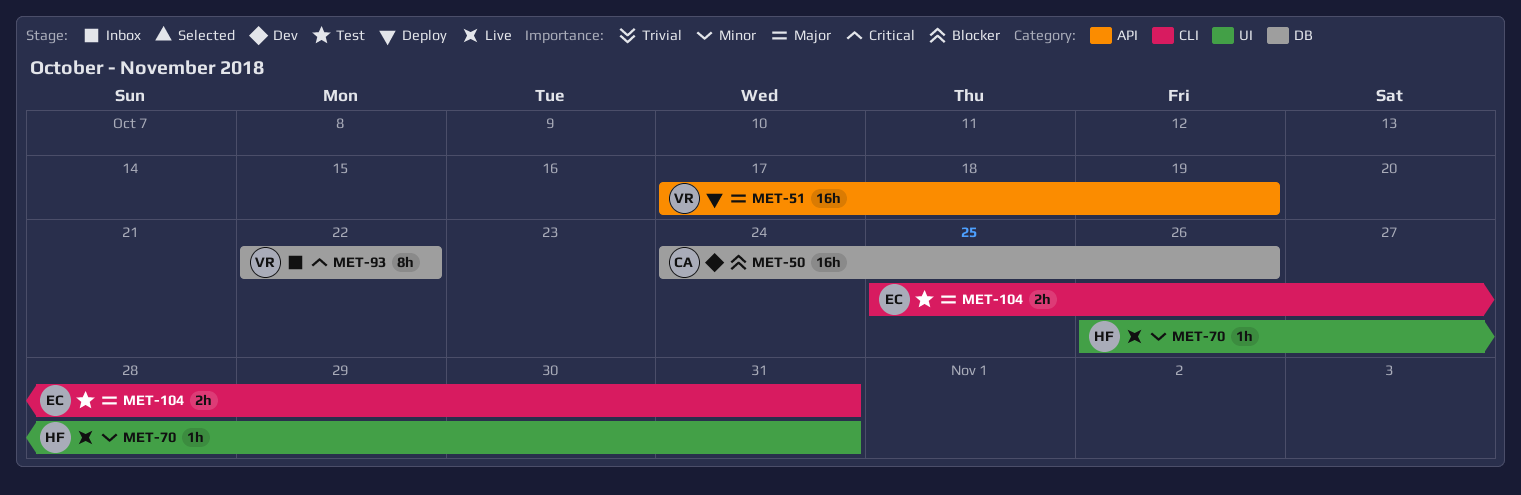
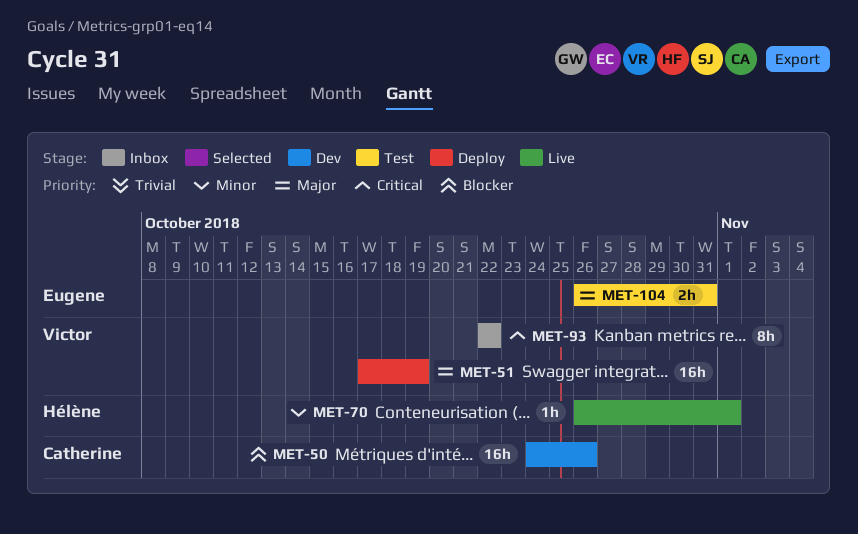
MET-70, due: Oct 31 -> Nov 1
MET-104, start: Oct 25 -> Oct 26

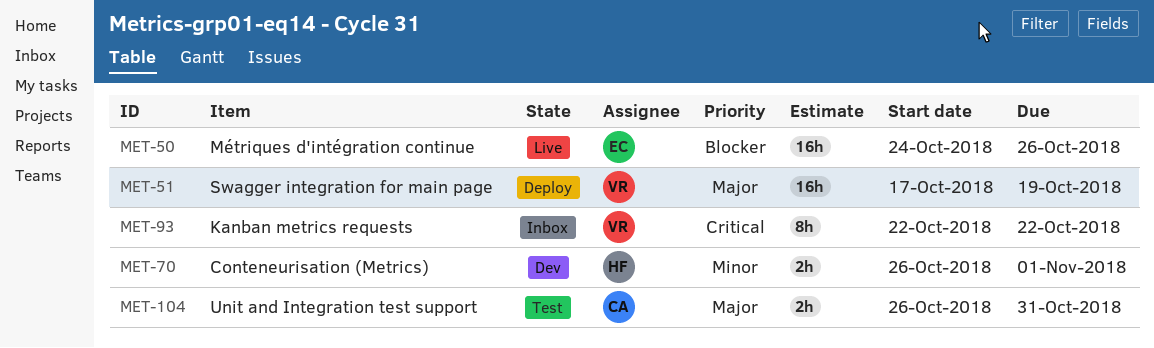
MET-50, status: Dev -> Live
MET-50, owner: Catherine -> Eugene
MET-70, status: Live -> Dev
MET-70, estimate: 1h -> 2h
MET-104, owner: Eugene -> Catherine

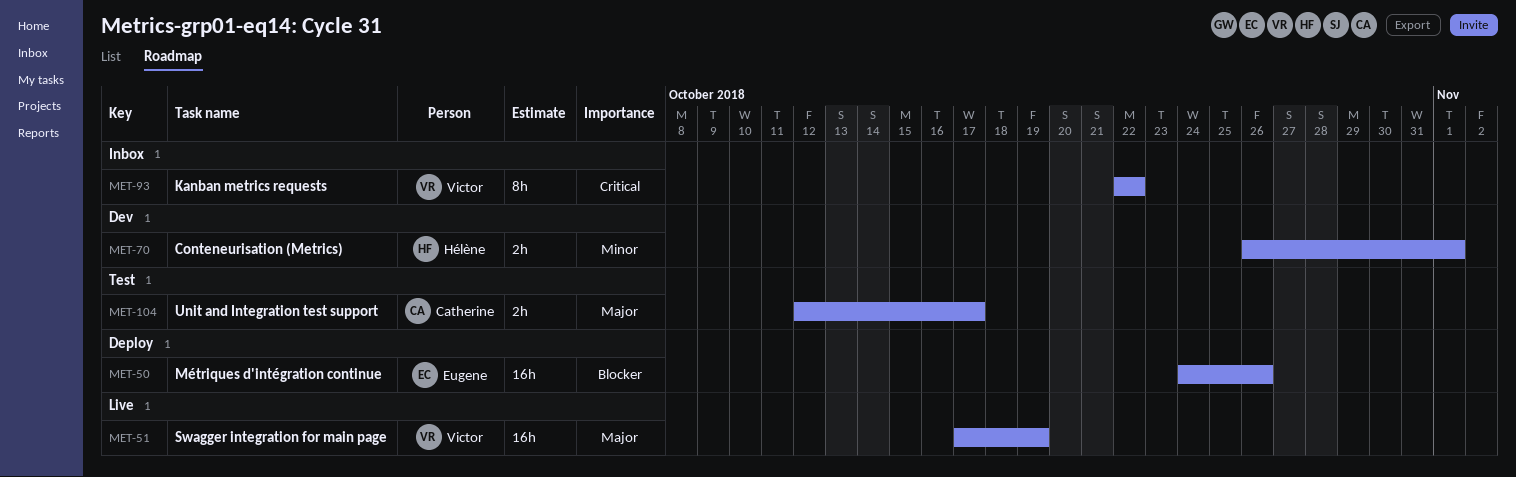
MET-50, status: Live -> Deploy
MET-51, status: Deploy -> Live
MET-104, start: Oct 26 -> Oct 12
MET-104, due: Oct 31 -> Oct 17

